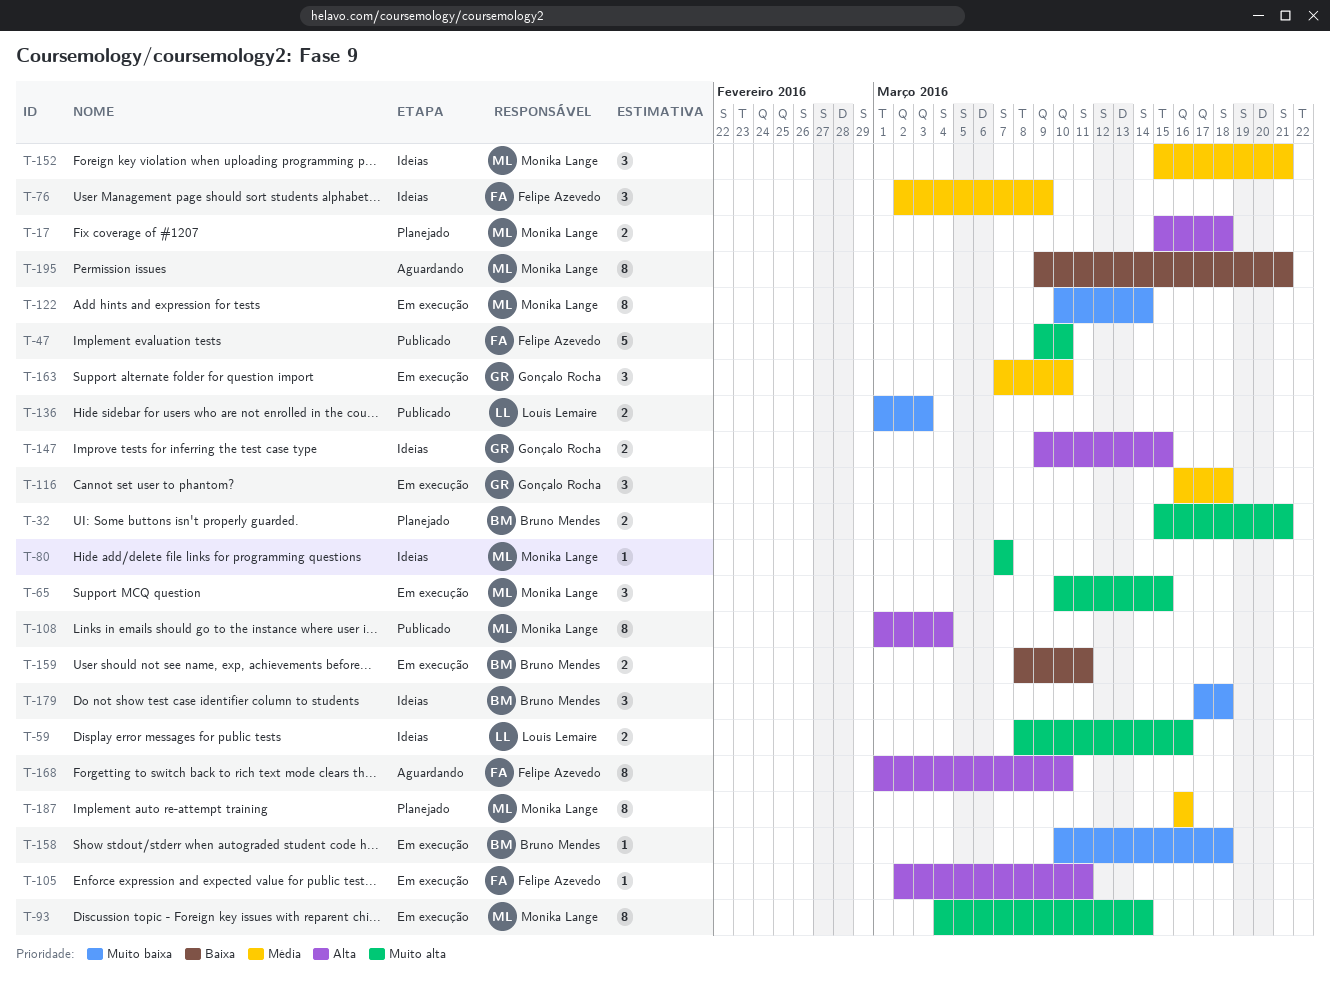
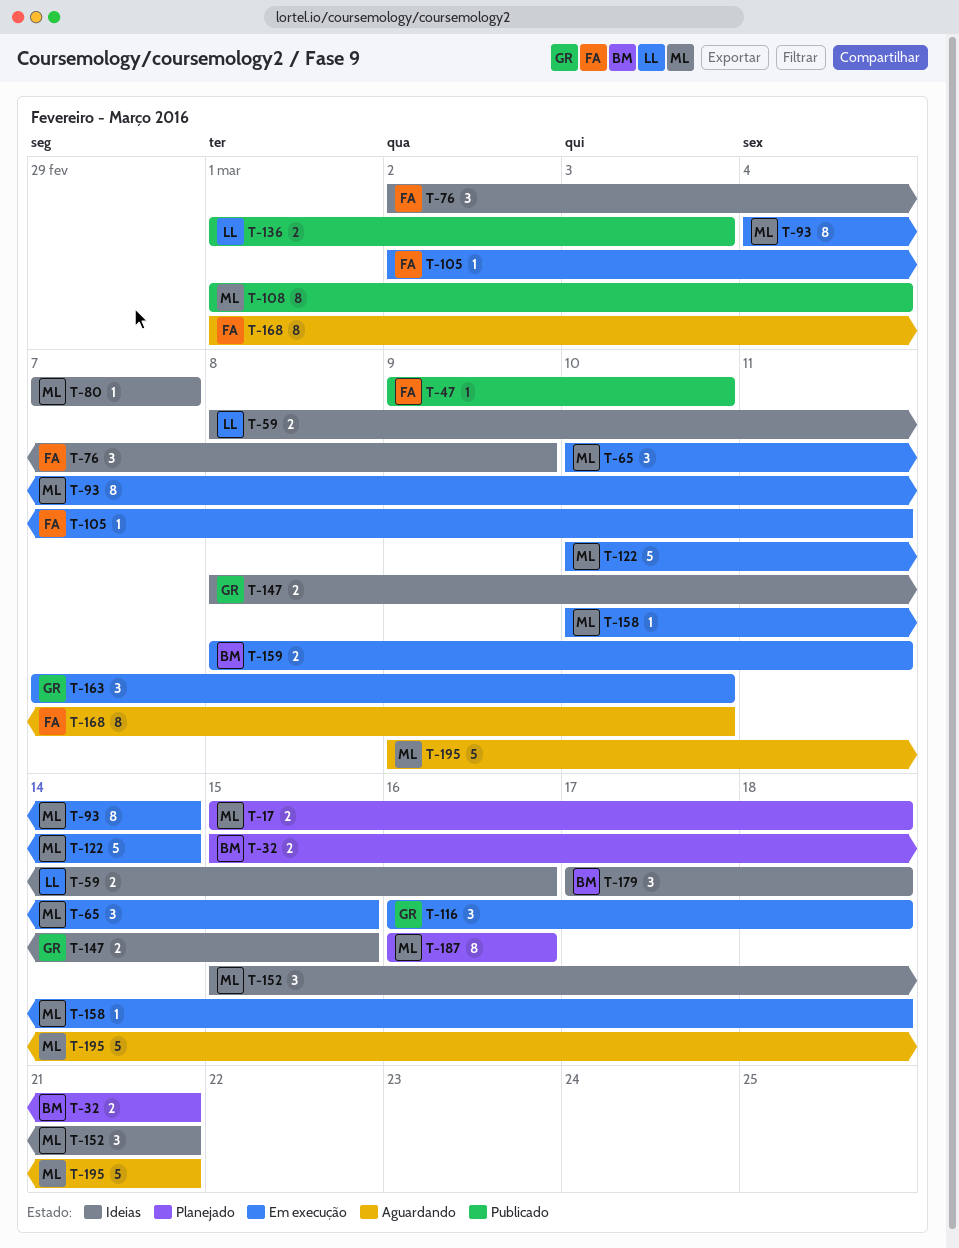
T-47, estimate: 5 -> 1
T-122, estimate: 8 -> 5
T-147, start: Mar 9 -> Mar 8
T-158, owner: Bruno Mendes -> Monika Lange
T-195, estimate: 8 -> 5

